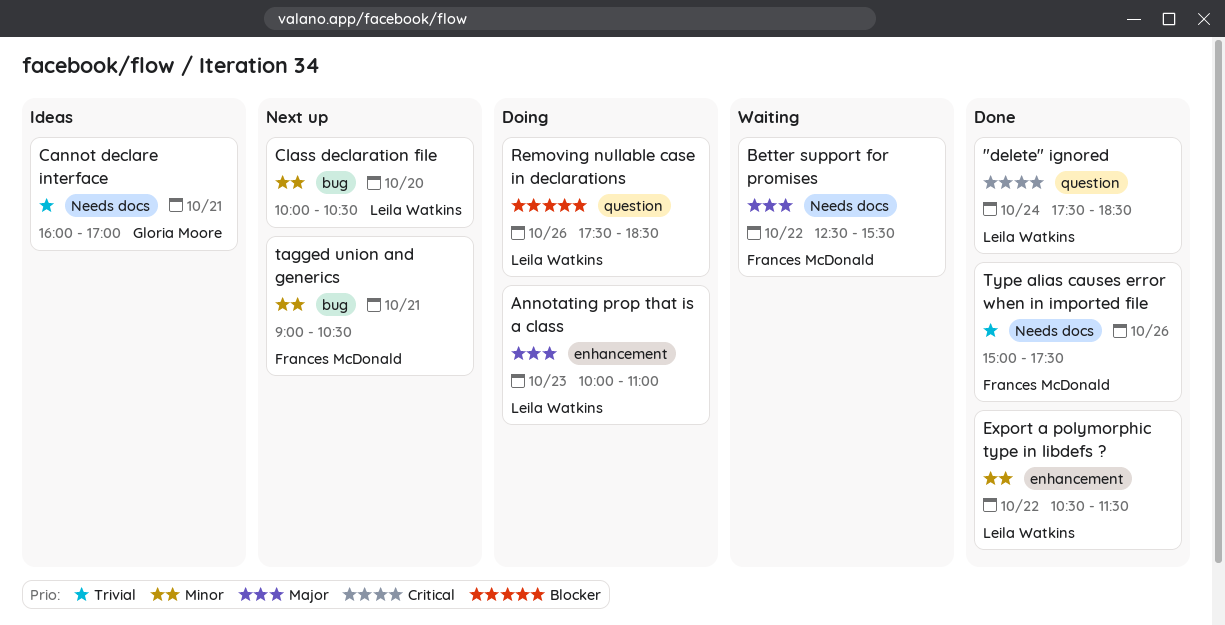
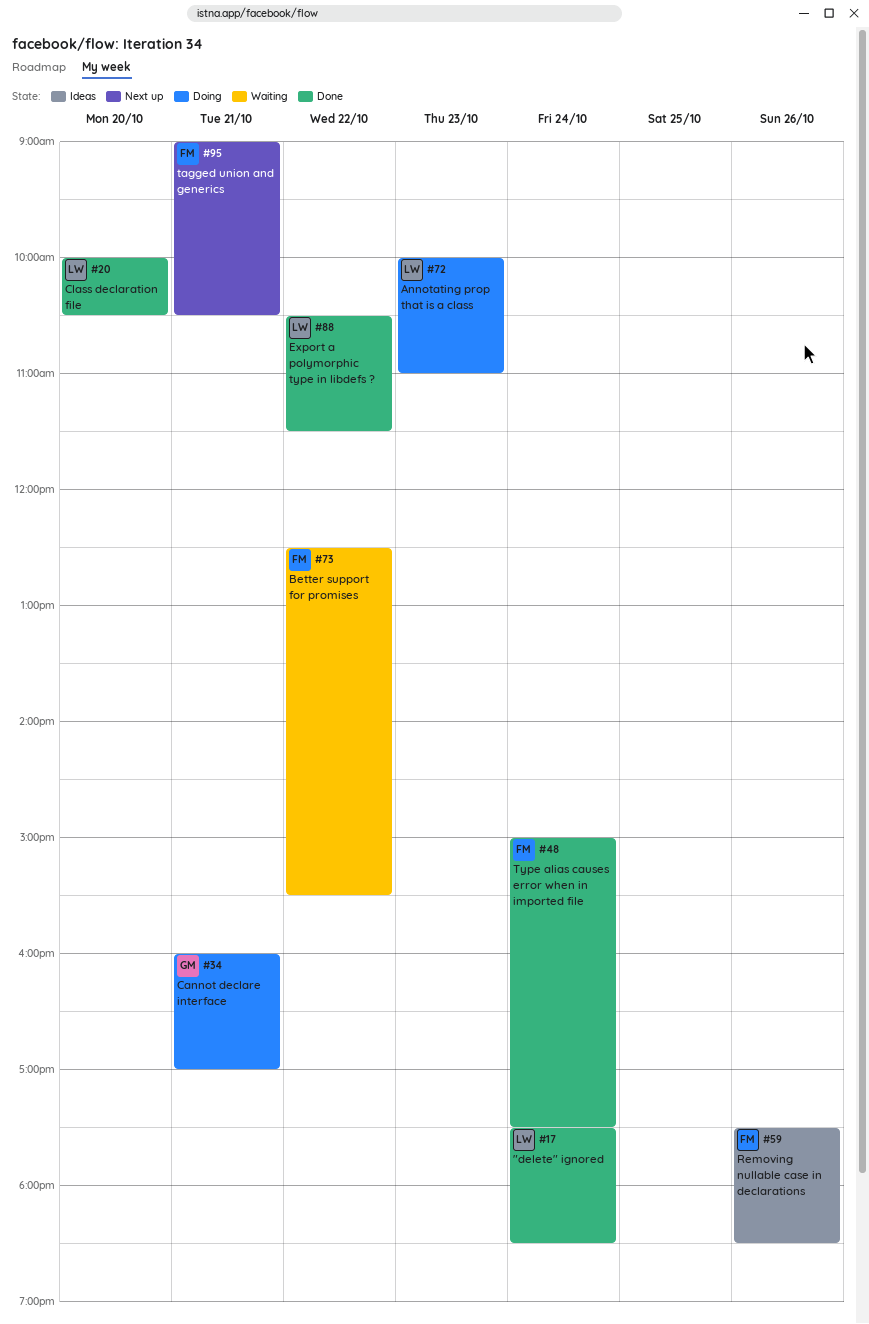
Cannot declare interface, status: Ideas -> Doing
Class declaration file, status: Next up -> Done
Removing nullable case in declarations, status: Doing -> Ideas
Removing nullable case in declarations, owner: Leila Watkins -> Frances McDonald
Type alias causes error when in imported file, day: Oct 26 -> Oct 24

